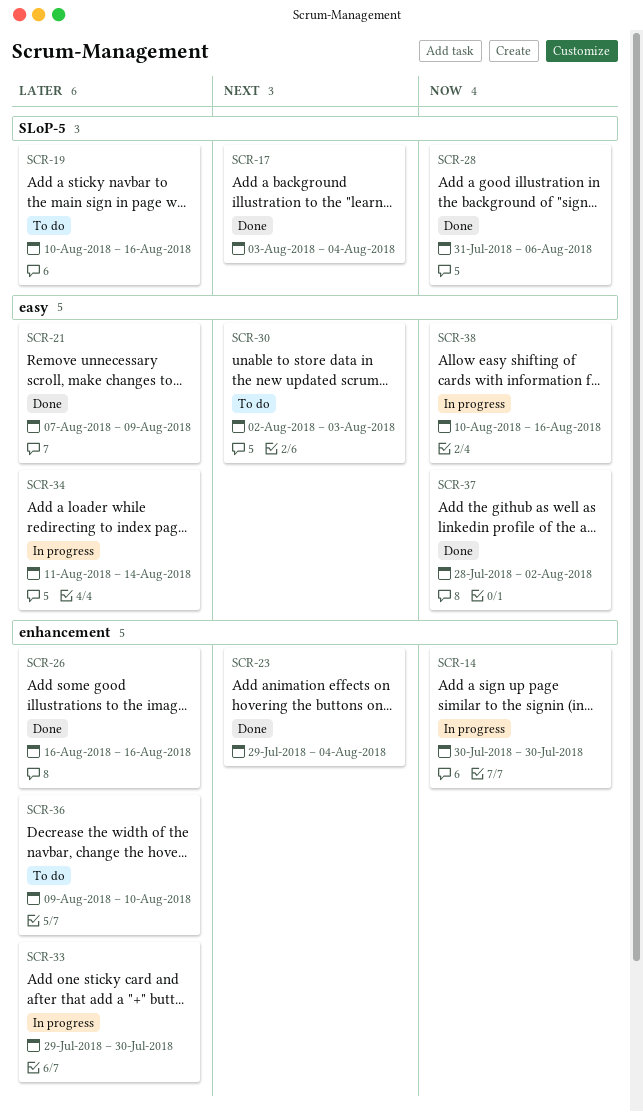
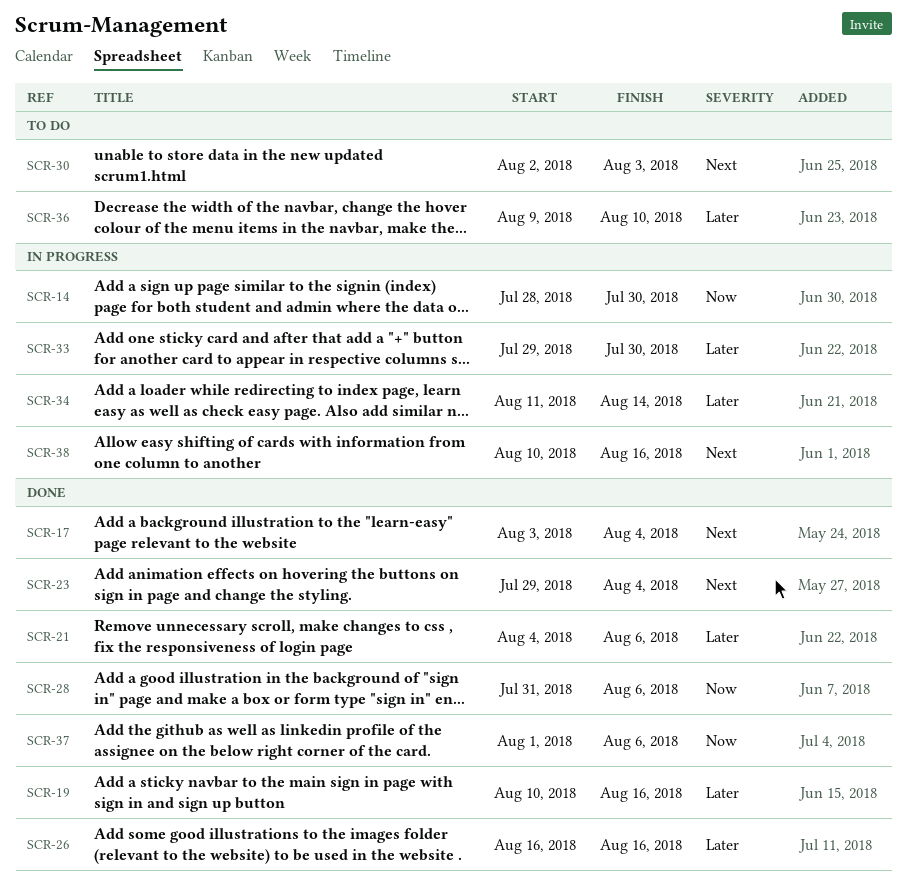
SCR-14, start: Jul 30 -> Jul 28
SCR-19, status: To do -> Done
SCR-21, start: Aug 7 -> Aug 4
SCR-21, due: Aug 9 -> Aug 6
SCR-37, start: Jul 28 -> Aug 1
SCR-37, due: Aug 2 -> Aug 6
SCR-38, priority: Now -> Next

